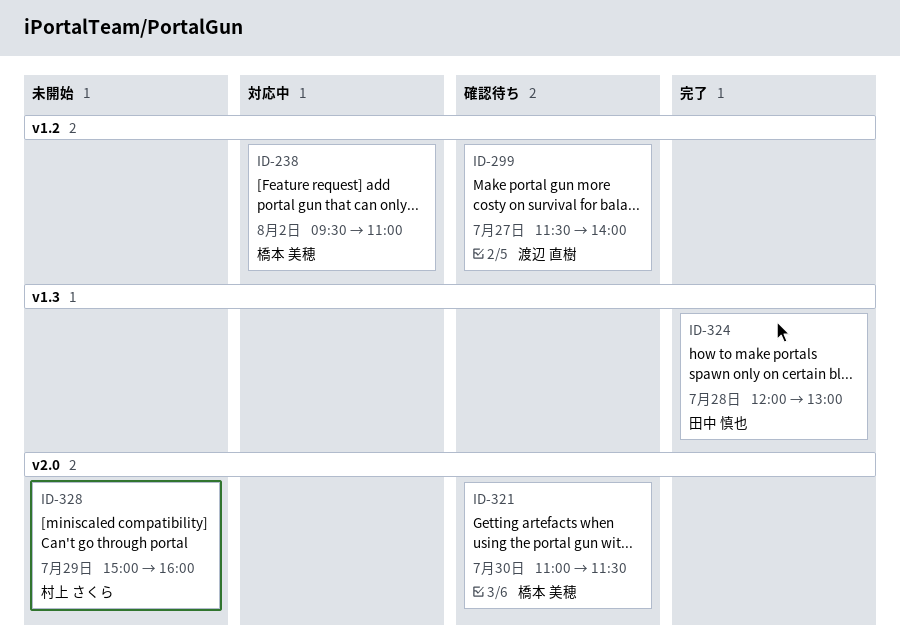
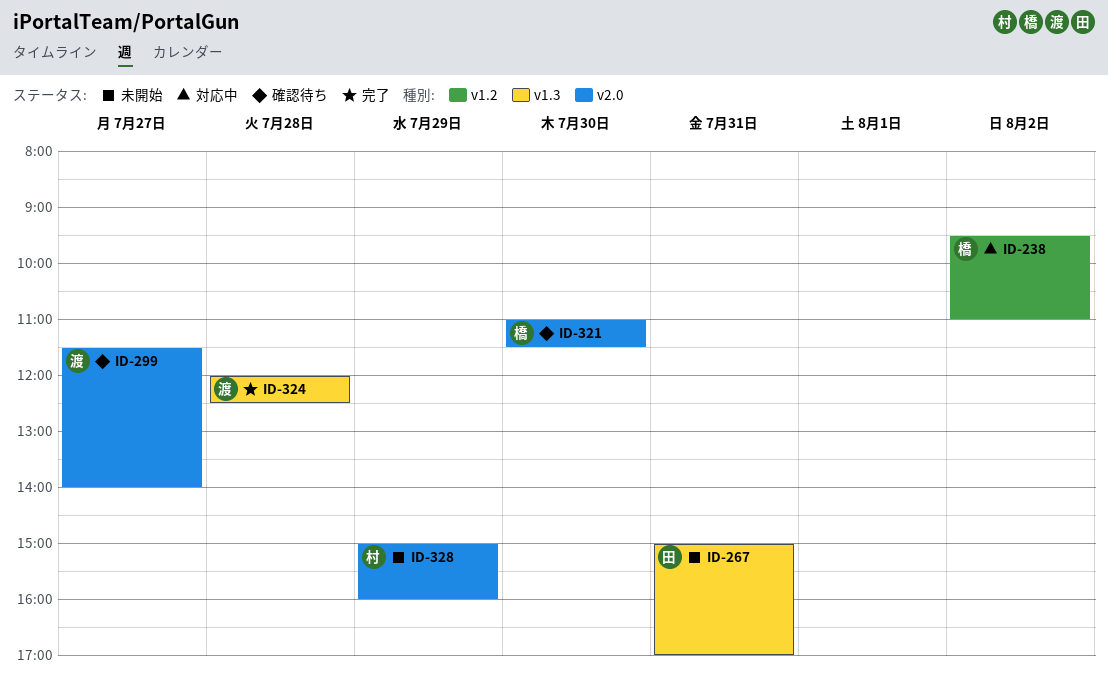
ID-267: none -> present
ID-299, label: v1.2 -> v2.0
ID-324, owner: 田中 慎也 -> 渡辺 直樹
ID-324, ends: 13:00 -> 12:30

